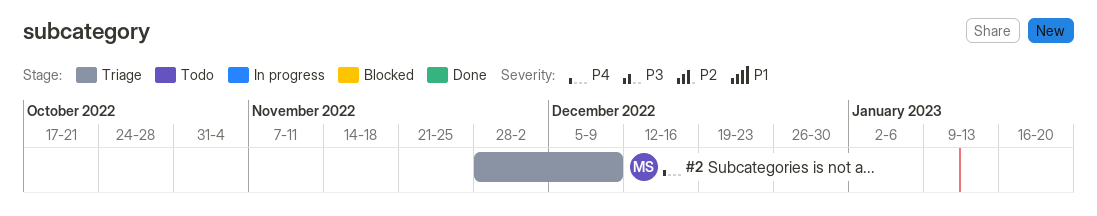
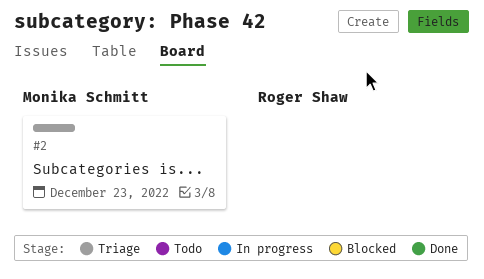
#2, due: Dec 9 -> Dec 23

